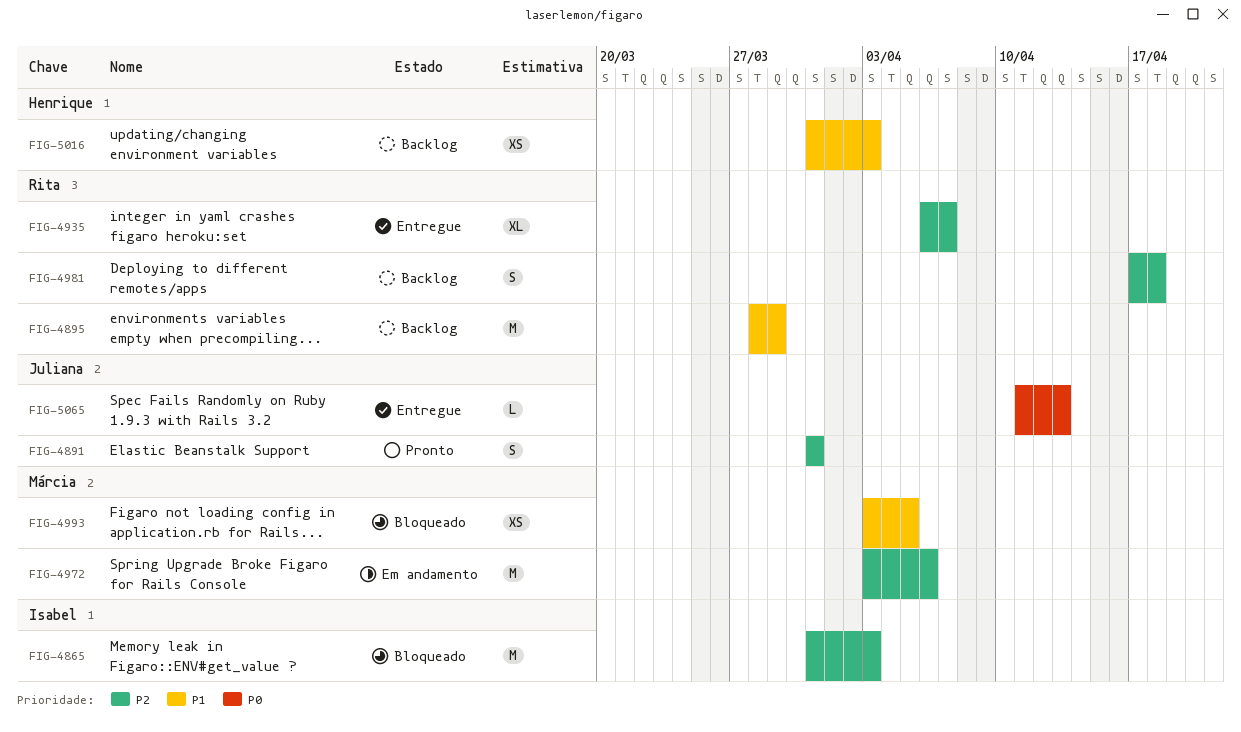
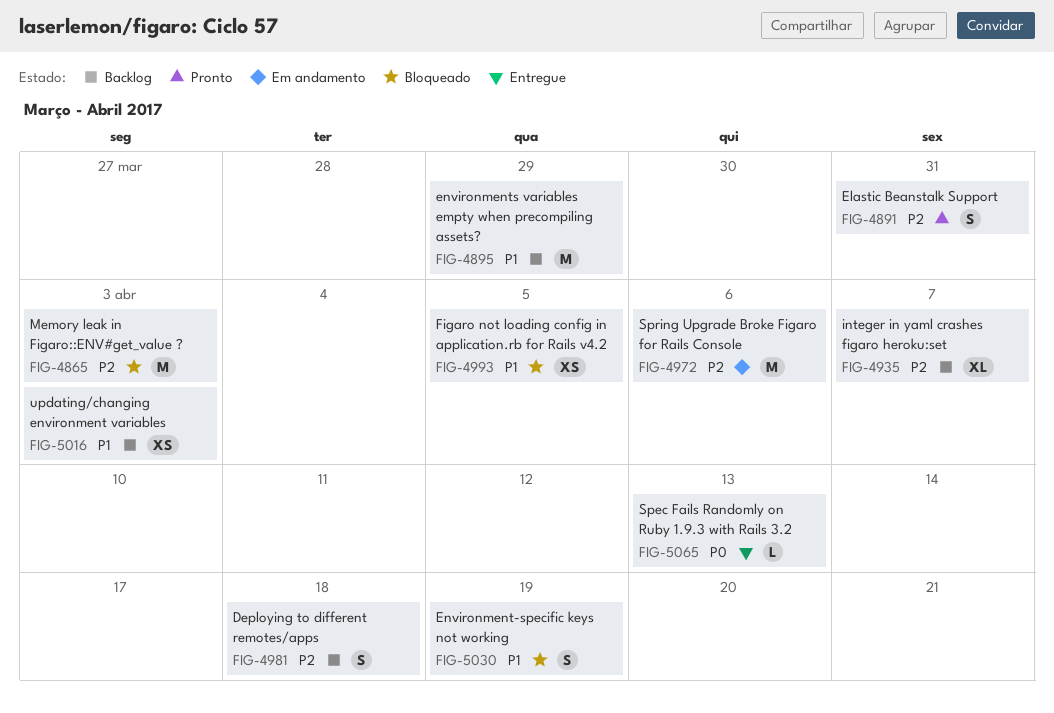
FIG-4935, status: Entregue -> Backlog
FIG-5030: none -> present

